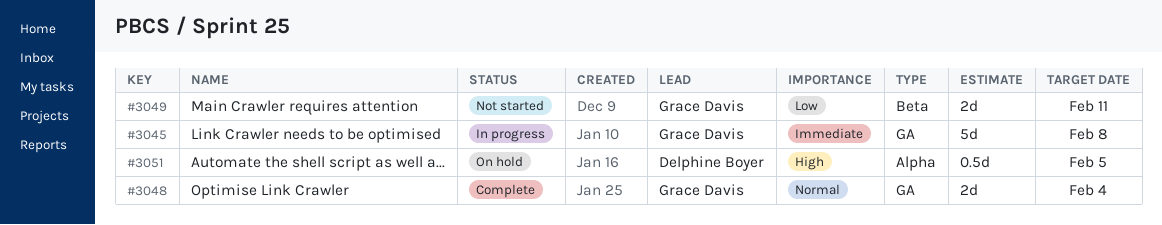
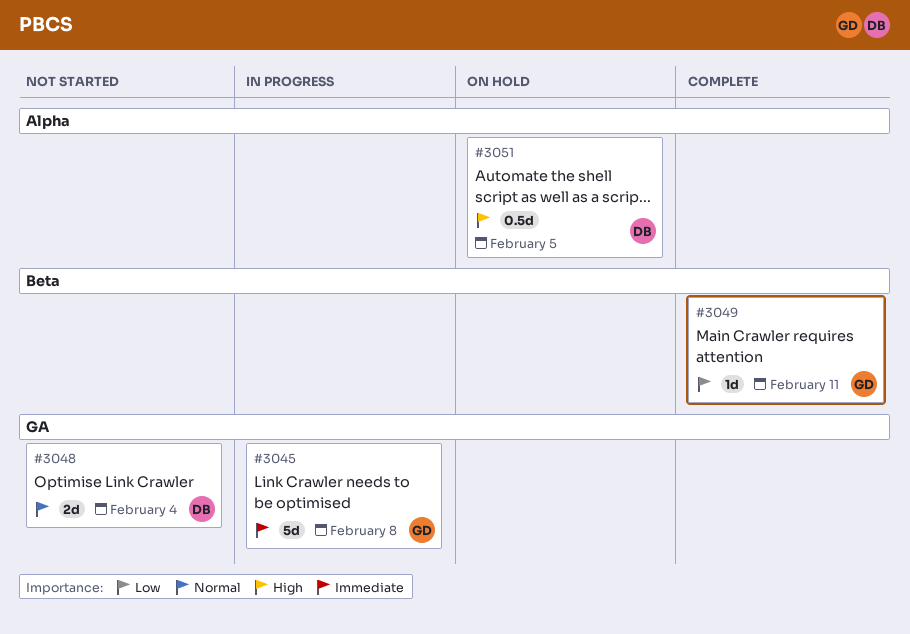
#3048, status: Complete -> Not started
#3048, owner: Grace Davis -> Delphine Boyer
#3049, status: Not started -> Complete
#3049, estimate: 2d -> 1d

